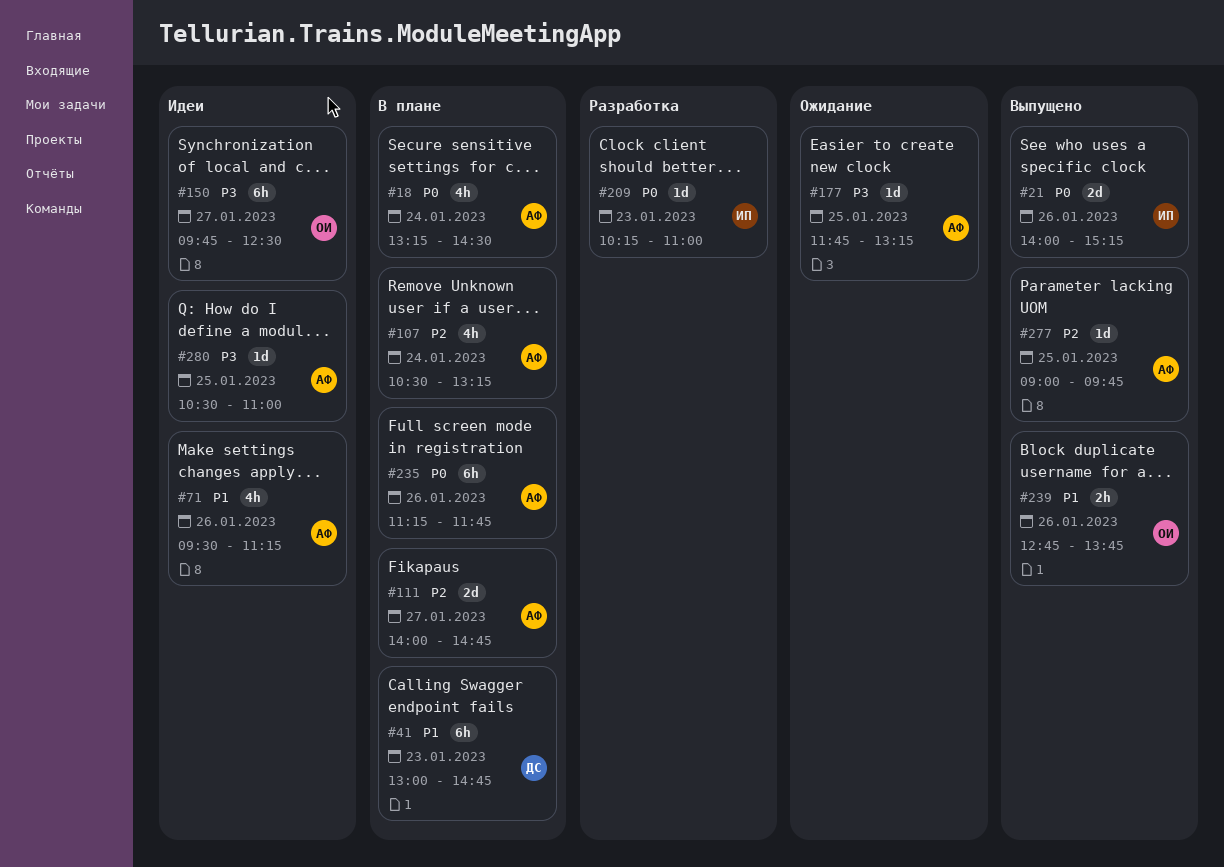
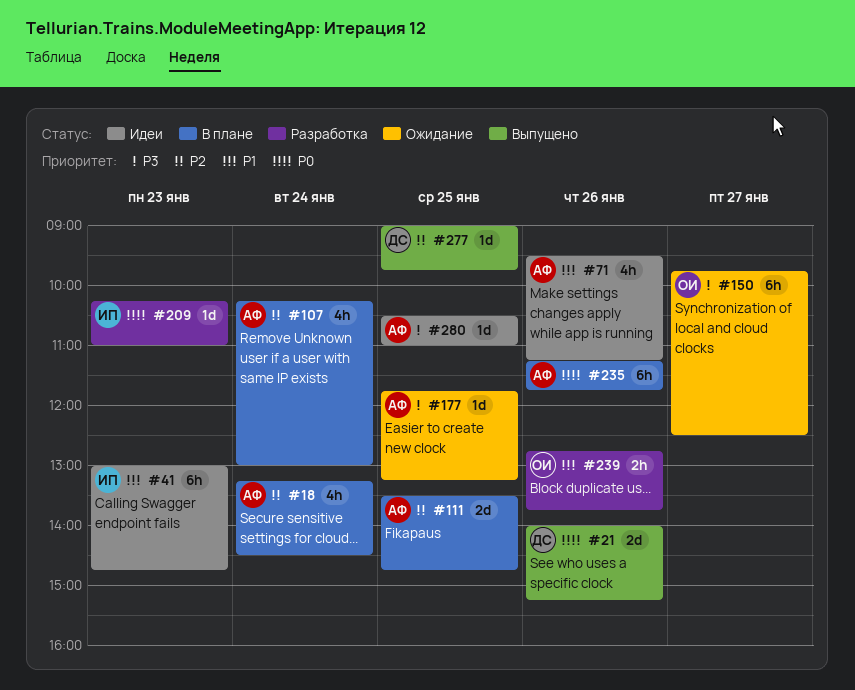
#18, priority: P0 -> P2
#21, owner: ИП -> ДС
#41, status: В плане -> Идеи
#41, owner: ДС -> ИП
#107, begins: 10:30 -> 10:15
#107, ends: 13:15 -> 13:00
#111, day: Jan 27 -> Jan 25
#111, begins: 14:00 -> 13:30
#150, status: Идеи -> Ожидание
#239, status: Выпущено -> Разработка
#277, owner: АФ -> ДС

